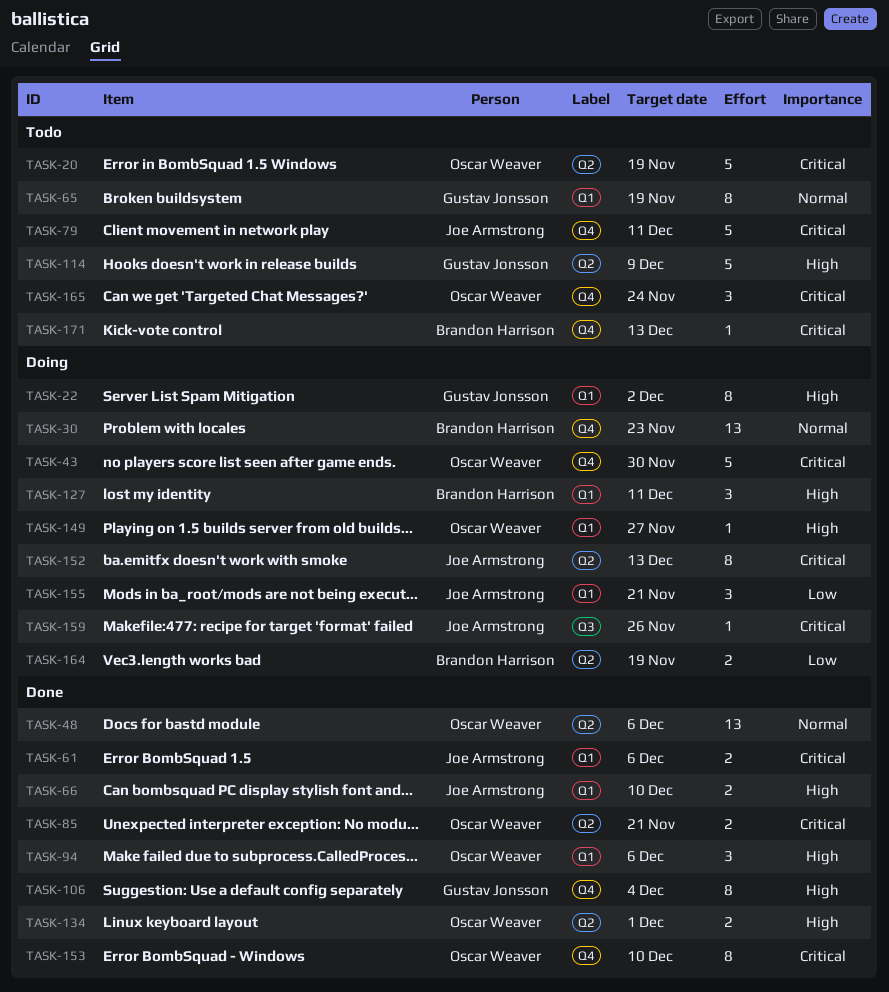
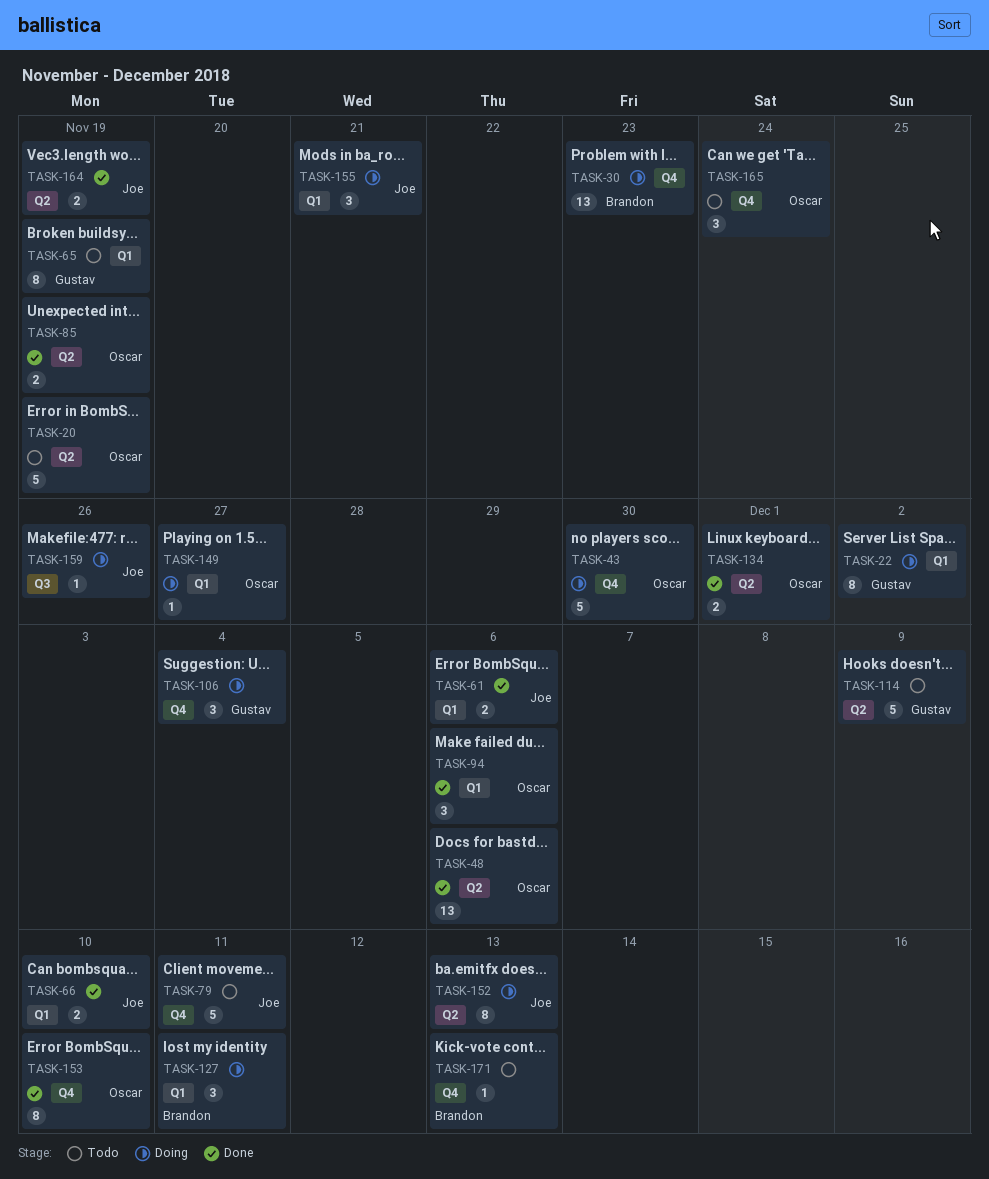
TASK-85, due: Nov 21 -> Nov 19
TASK-106, status: Done -> Doing
TASK-106, estimate: 8 -> 3
TASK-164, status: Doing -> Done
TASK-164, owner: Brandon Harrison -> Joe Armstrong

